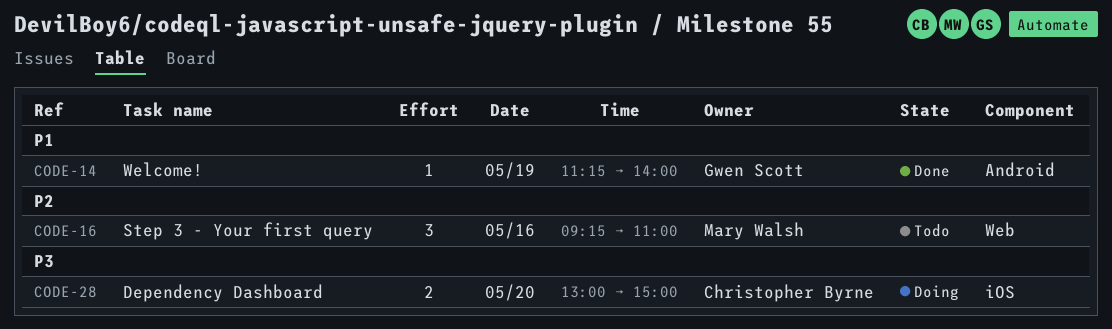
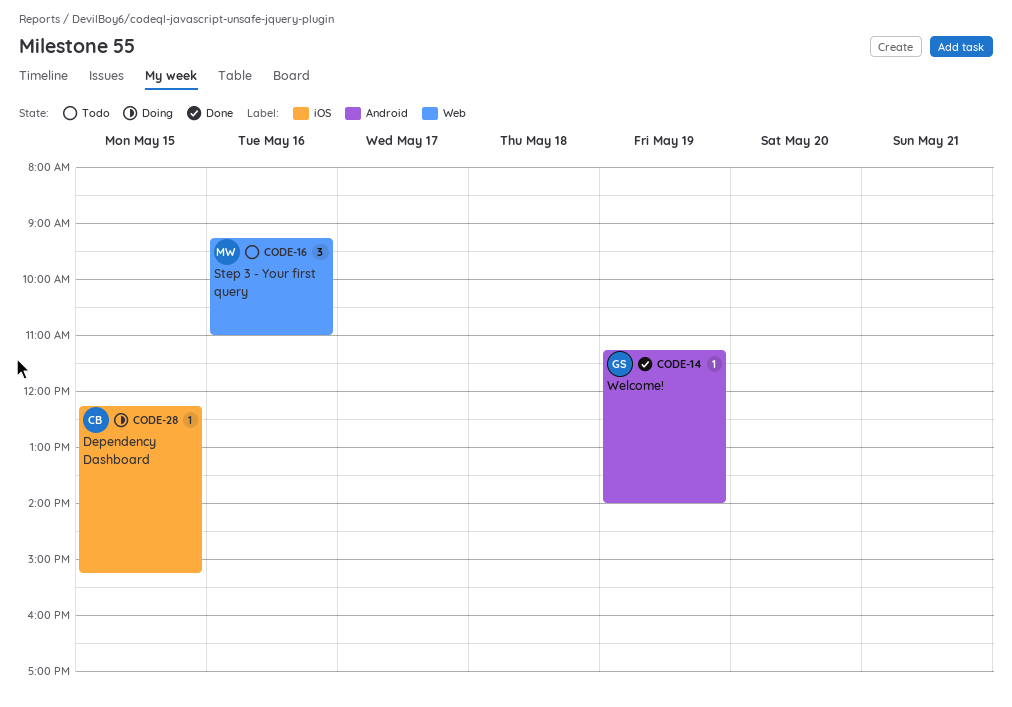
CODE-28, estimate: 2 -> 1
CODE-28, day: May 20 -> May 15
CODE-28, begins: 13:00 -> 12:15
CODE-28, ends: 15:00 -> 15:15

